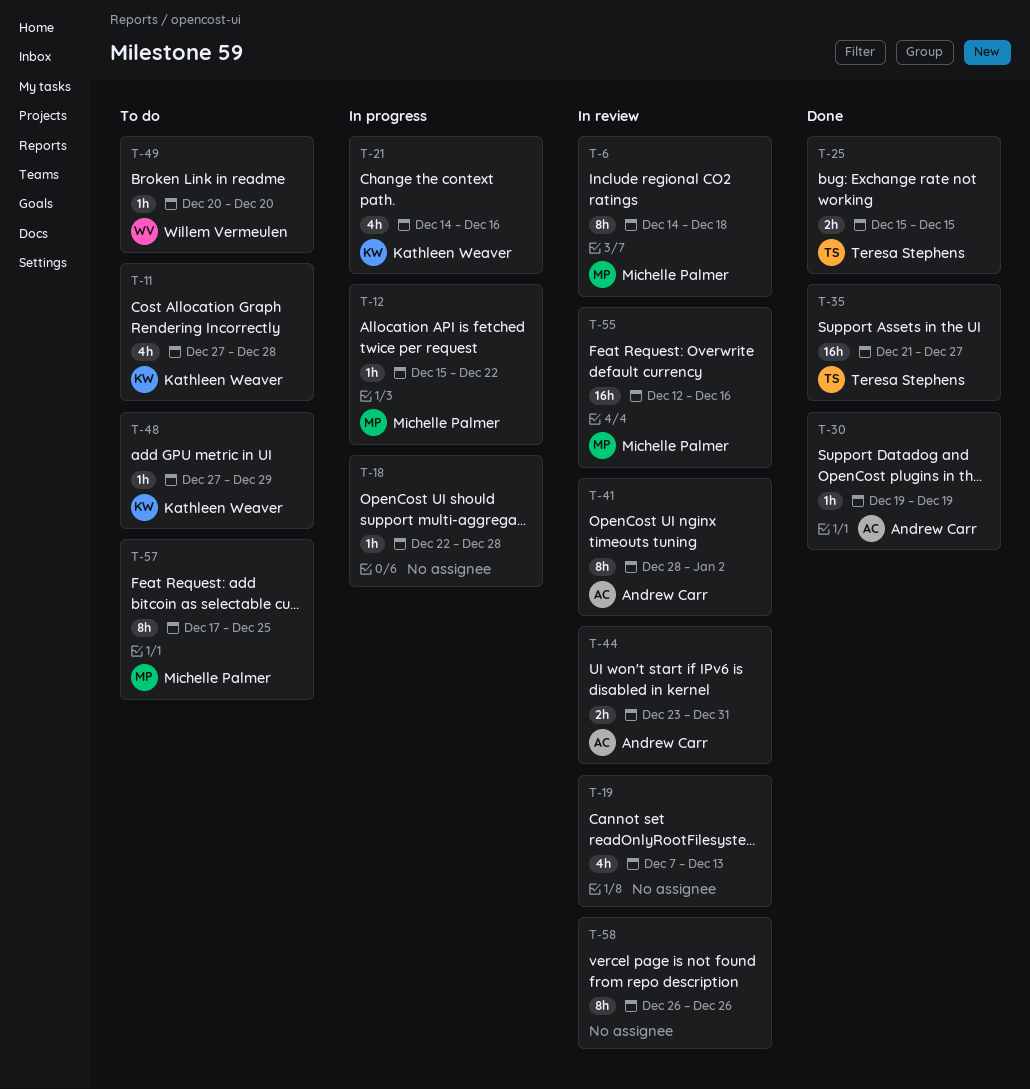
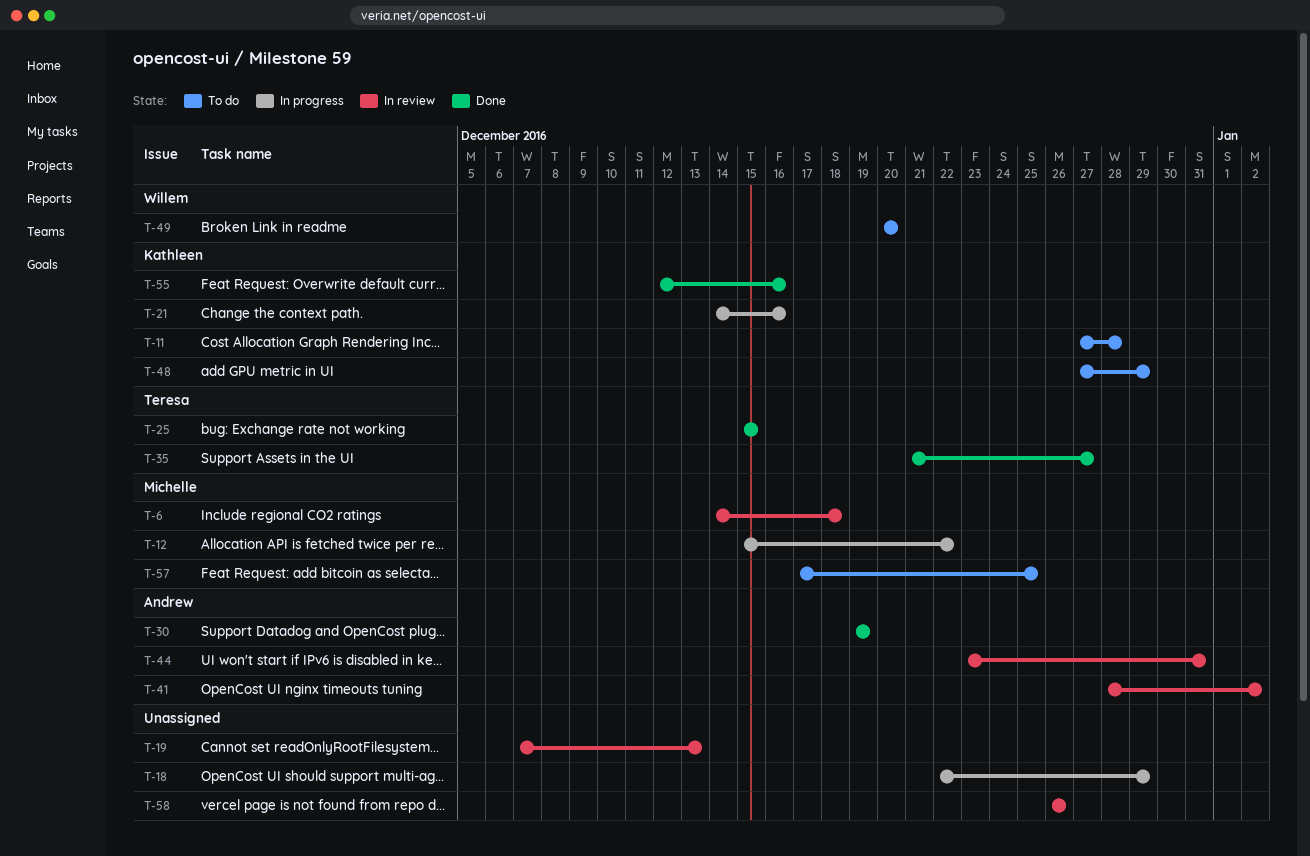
T-18, due: Dec 28 -> Dec 29
T-55, status: In review -> Done
T-55, owner: Michelle Palmer -> Kathleen Weaver

